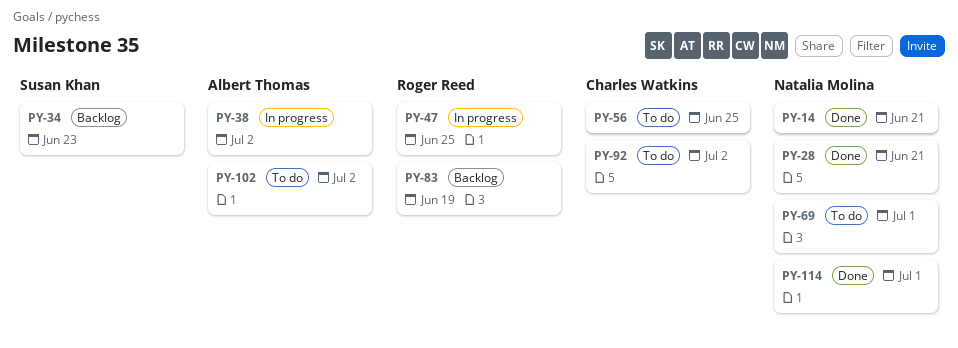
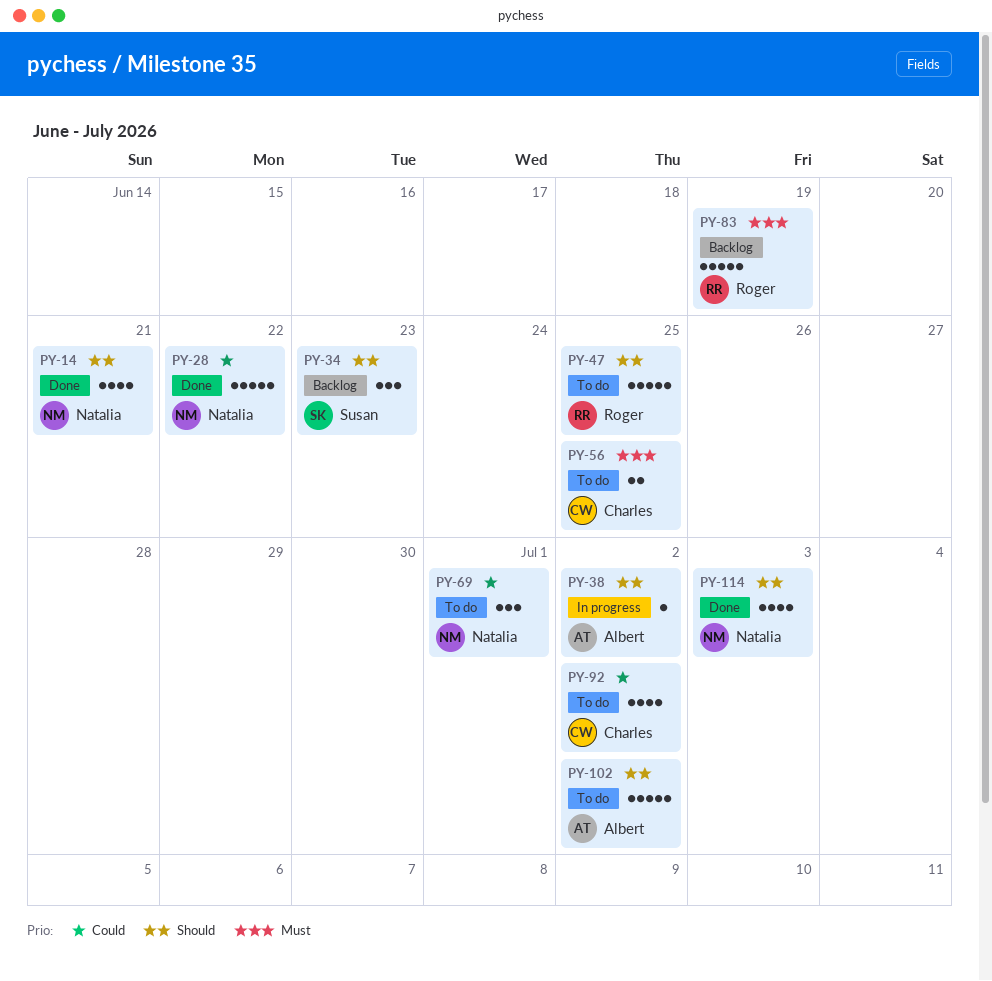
PY-28, due: Jun 21 -> Jun 22
PY-47, status: In progress -> To do
PY-114, due: Jul 1 -> Jul 3

